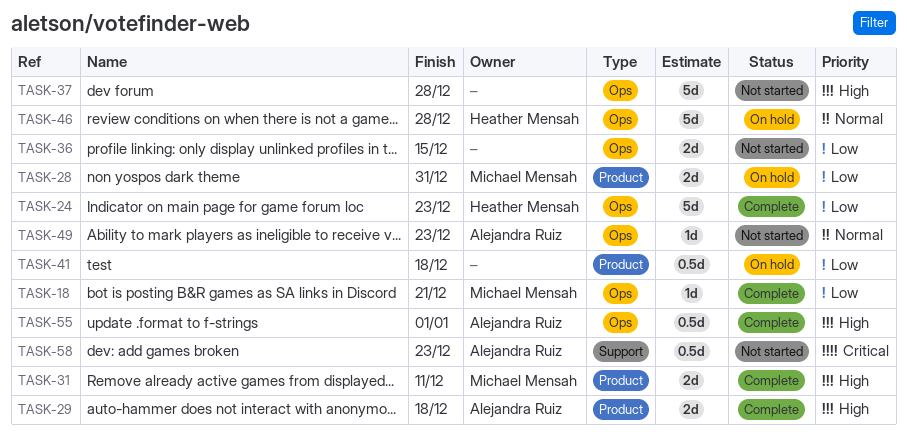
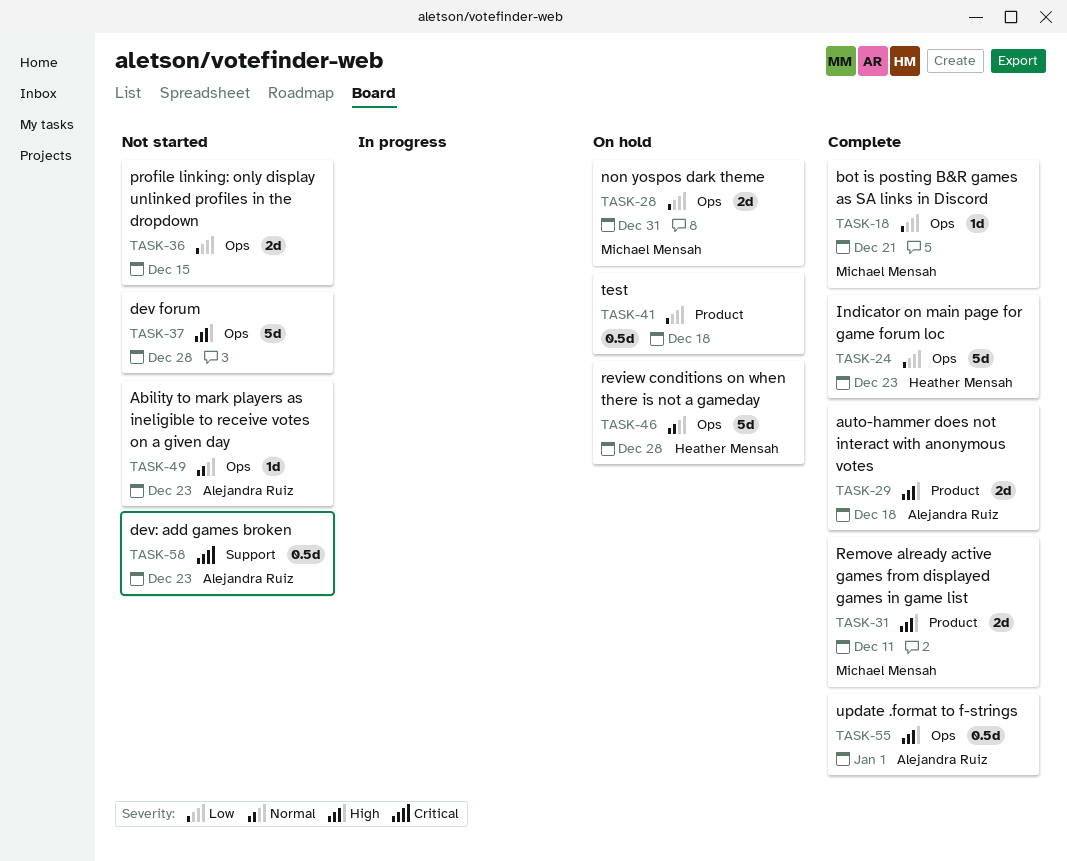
TASK-28, label: Product -> Ops

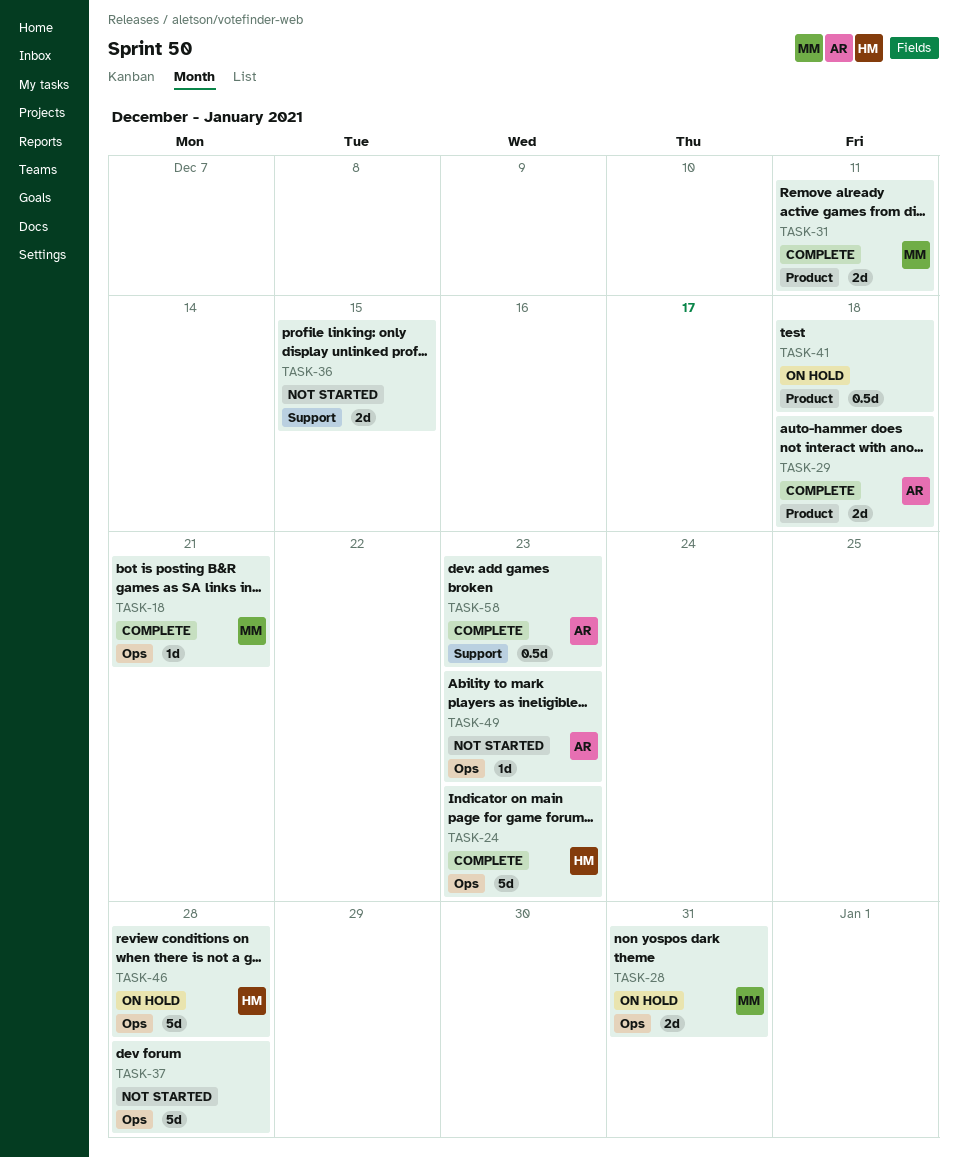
TASK-36, label: Ops -> Support
TASK-55: present -> none
TASK-58, status: Not started -> Complete

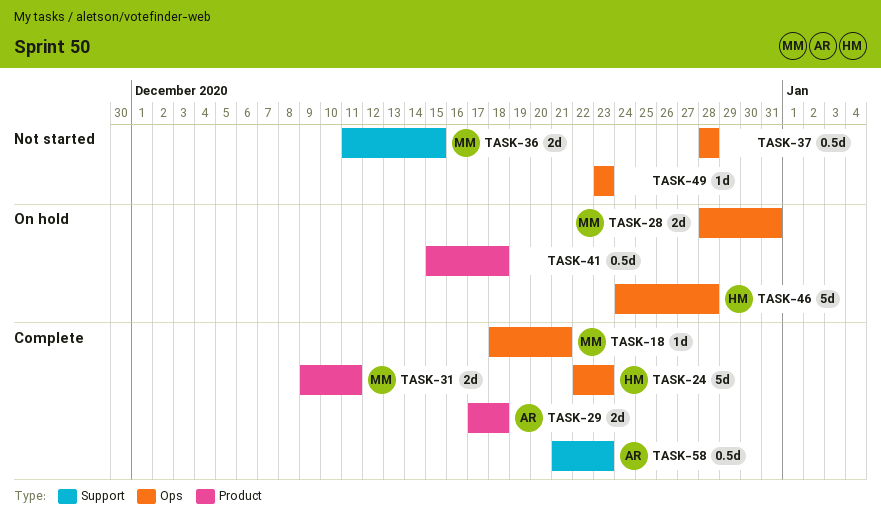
TASK-36, owner: none -> MM
TASK-37, estimate: 5d -> 0.5d
TASK-49, owner: AR -> none

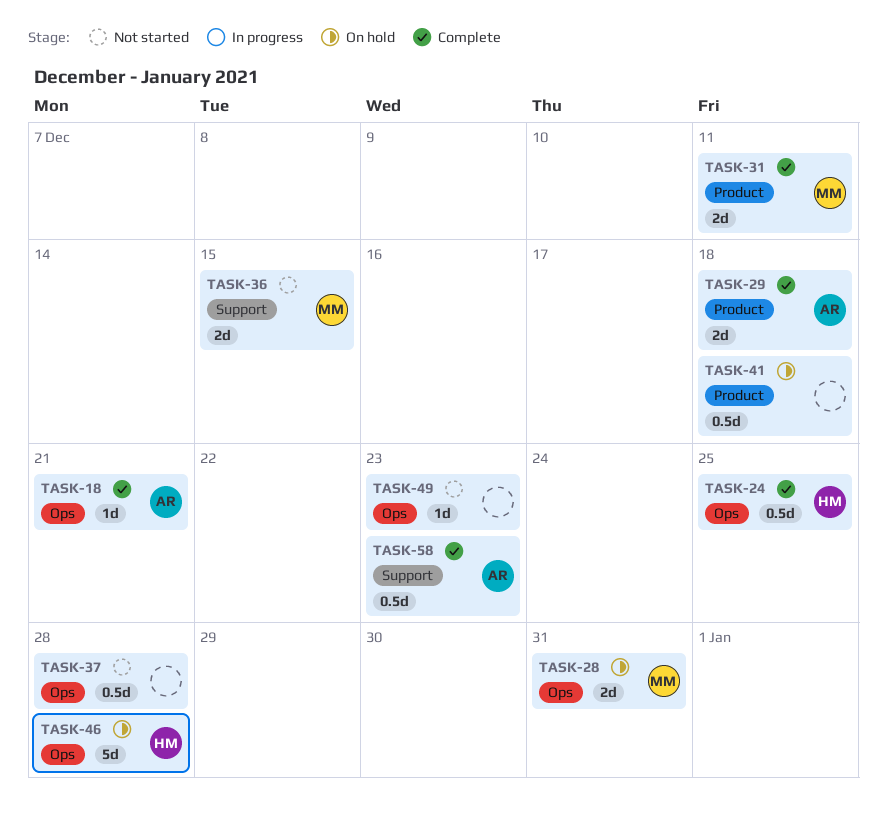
TASK-18, owner: MM -> AR
TASK-24, estimate: 5d -> 0.5d
TASK-24, due: Dec 23 -> Dec 25

